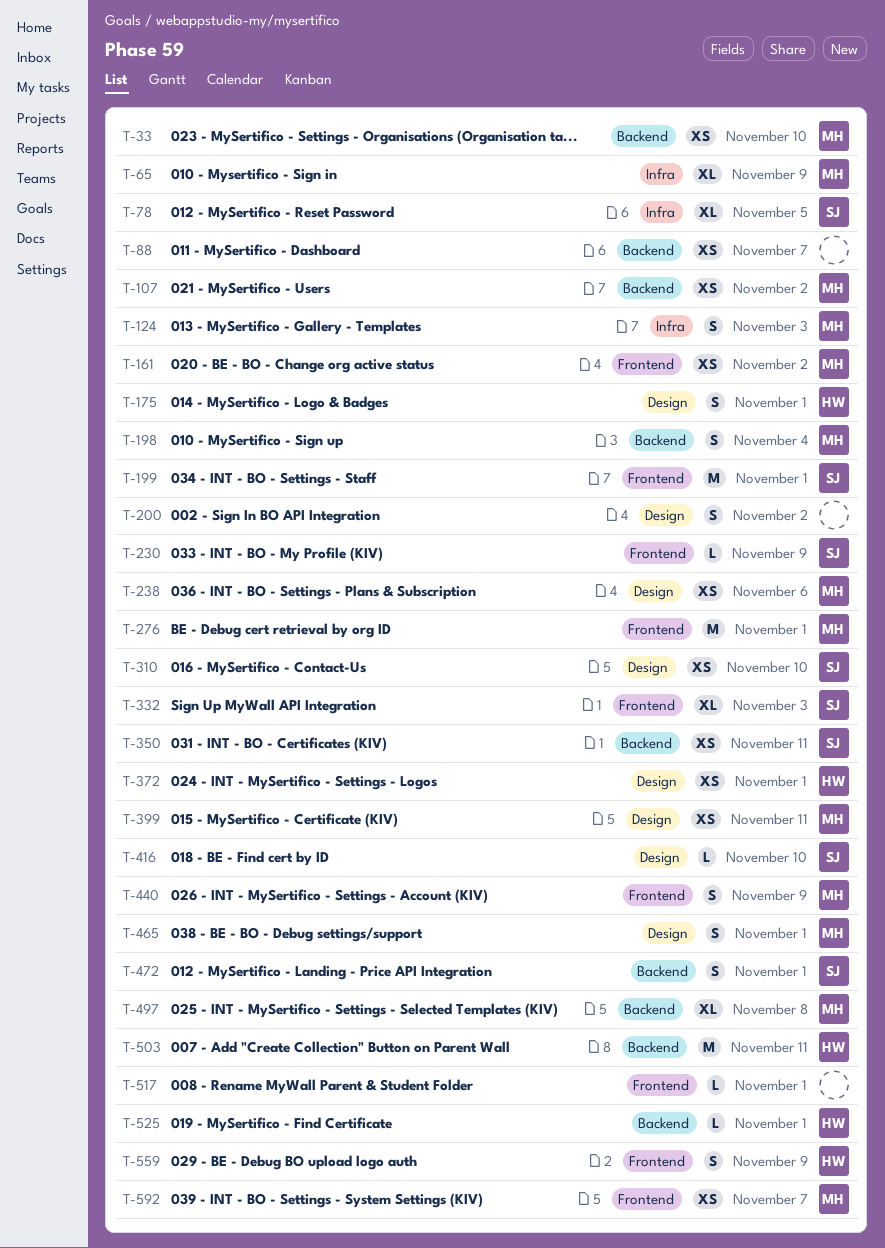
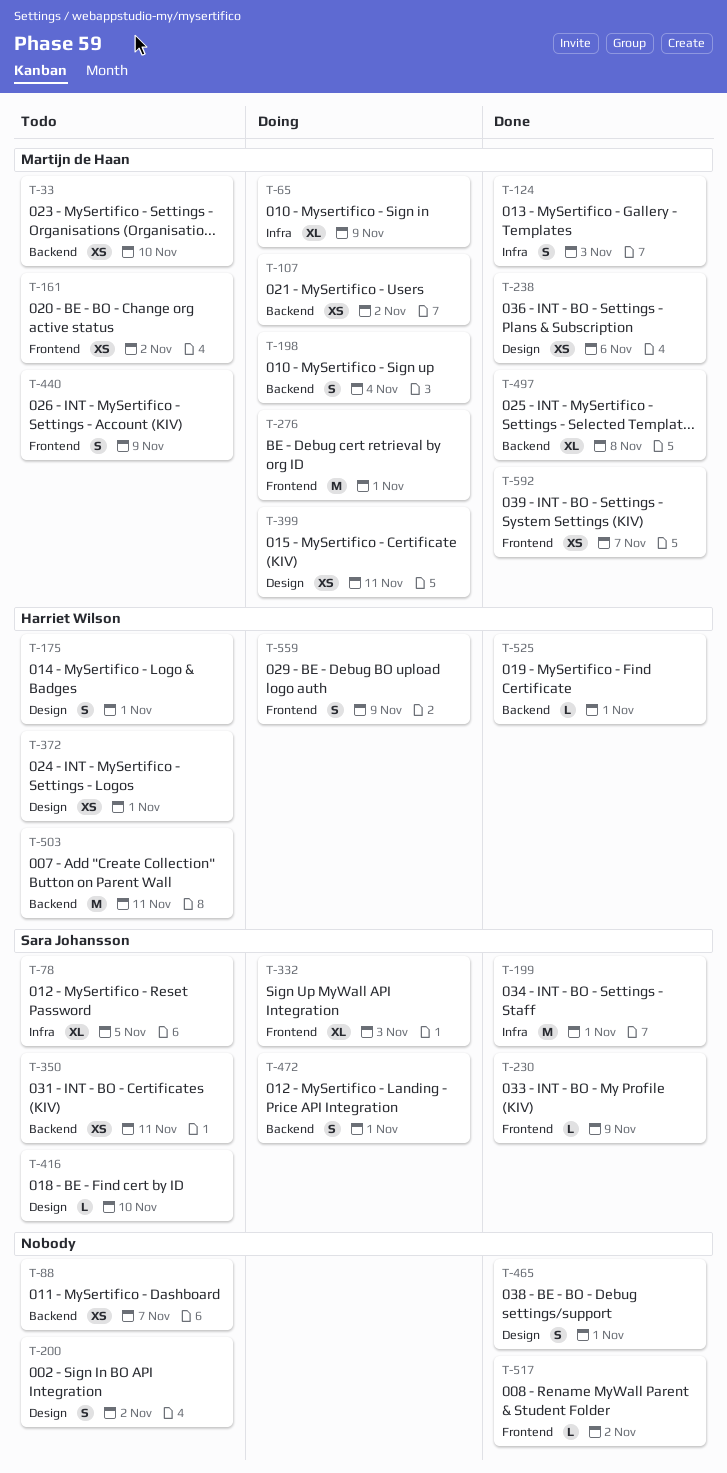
T-199, label: Frontend -> Infra
T-310: present -> none
T-465, owner: Martijn de Haan -> none
T-517, due: Nov 1 -> Nov 2

